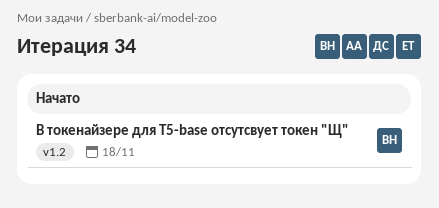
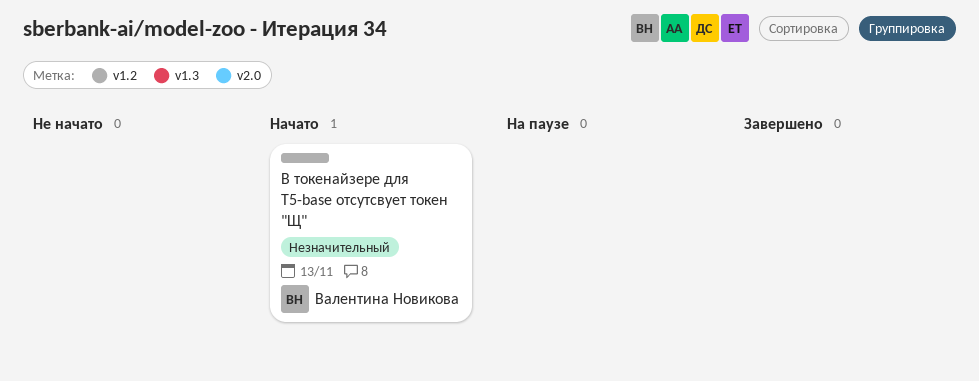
В токенайзере для T5-base отсутсвует токен "Щ", due: Nov 18 -> Nov 13

